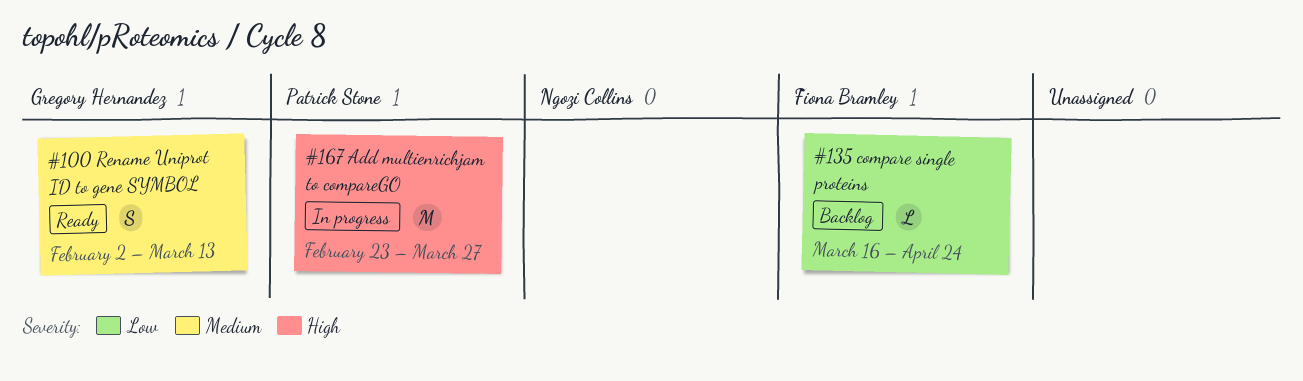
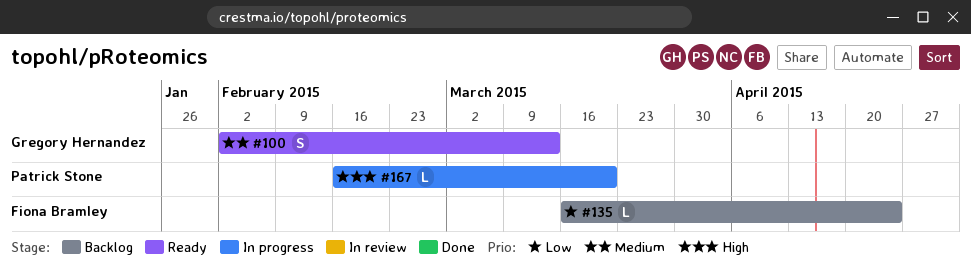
#167, estimate: M -> L
#167, start: Feb 23 -> Feb 16
#167, due: Mar 27 -> Mar 20

